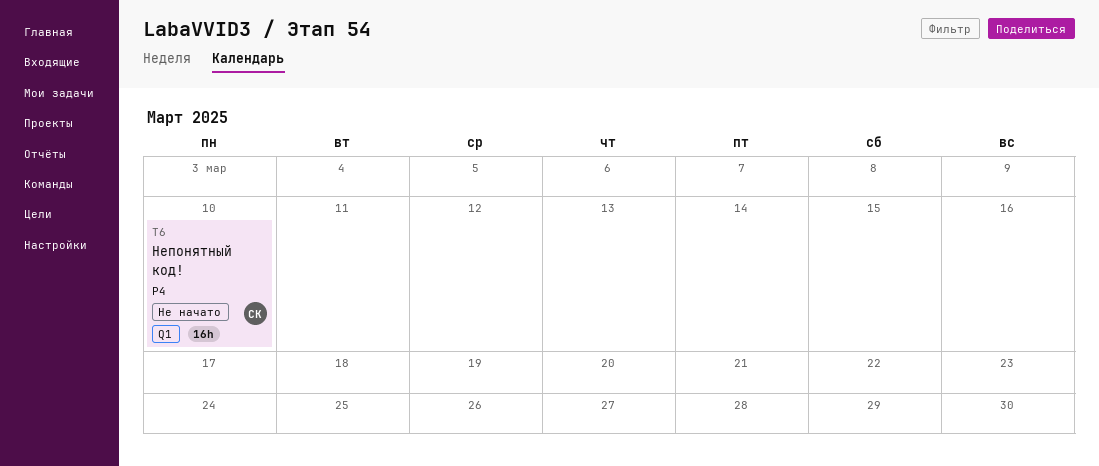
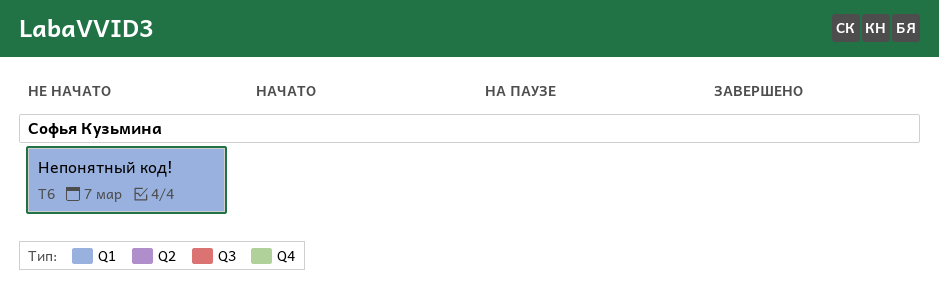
T6, due: Mar 10 -> Mar 7

